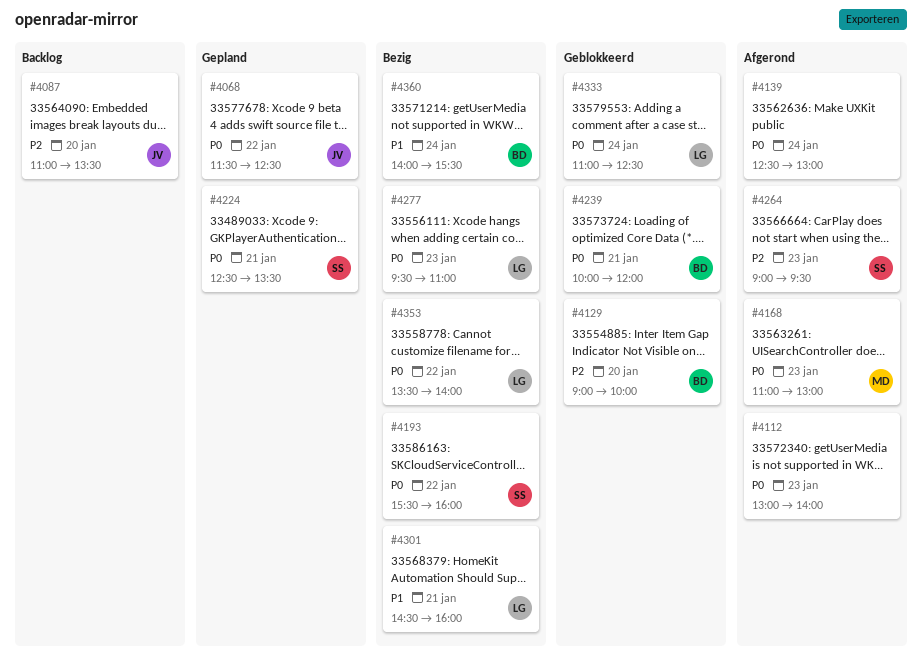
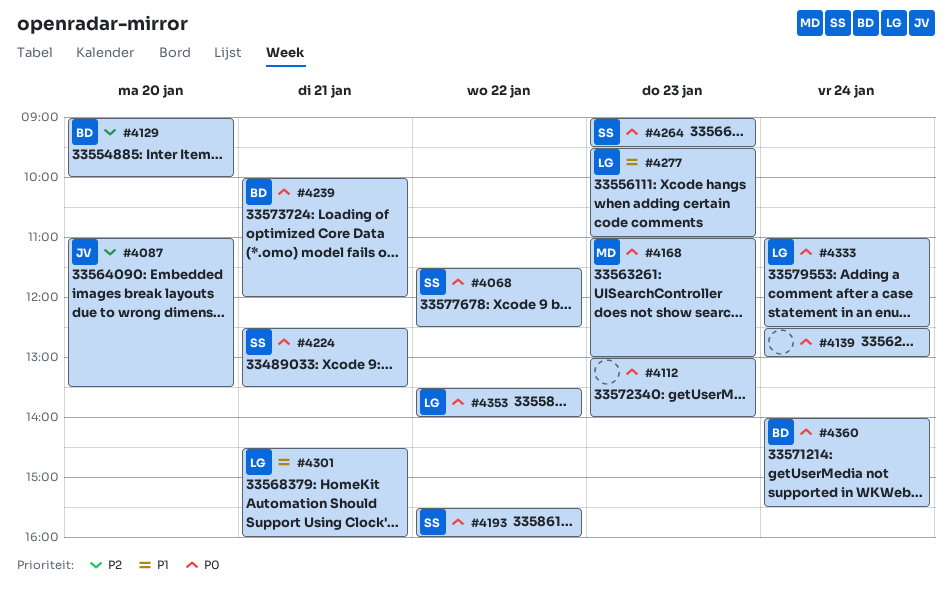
#4068, owner: JV -> SS
#4264, priority: P2 -> P0
#4277, priority: P0 -> P1
#4360, priority: P1 -> P0

